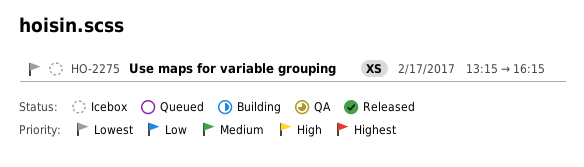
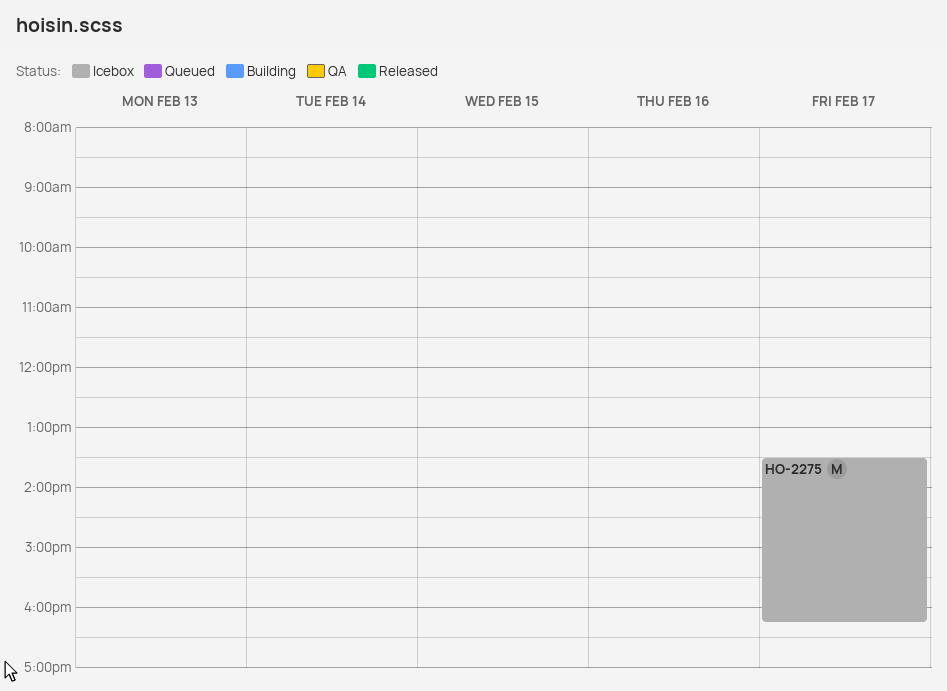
HO-2275, estimate: XS -> M
HO-2275, begins: 13:15 -> 13:30

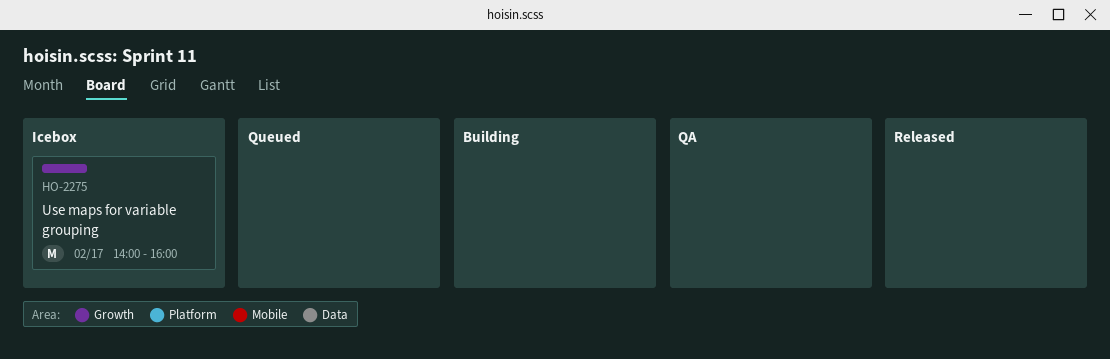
HO-2275, begins: 13:30 -> 14:00
HO-2275, ends: 16:15 -> 16:00

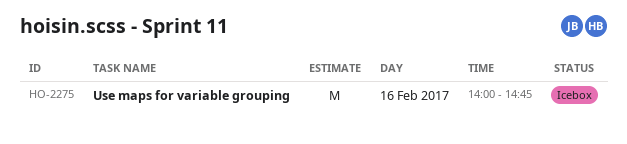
HO-2275, day: Feb 17 -> Feb 16
HO-2275, ends: 16:00 -> 14:45

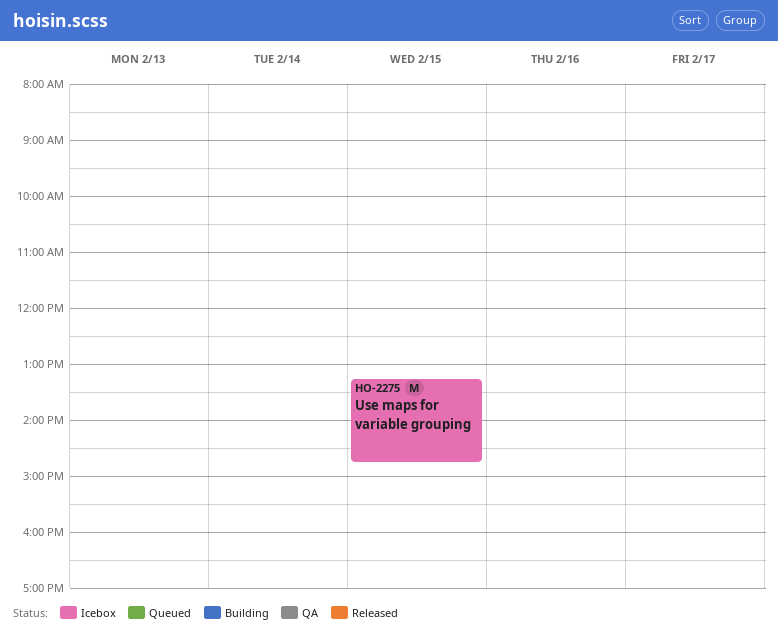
HO-2275, day: Feb 16 -> Feb 15
HO-2275, begins: 14:00 -> 13:15

